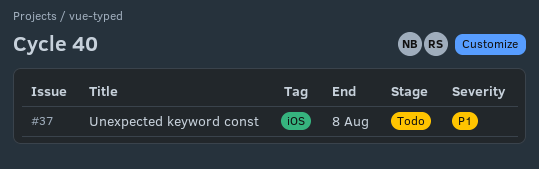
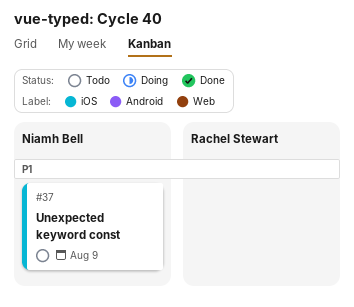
#37, due: Aug 8 -> Aug 9

